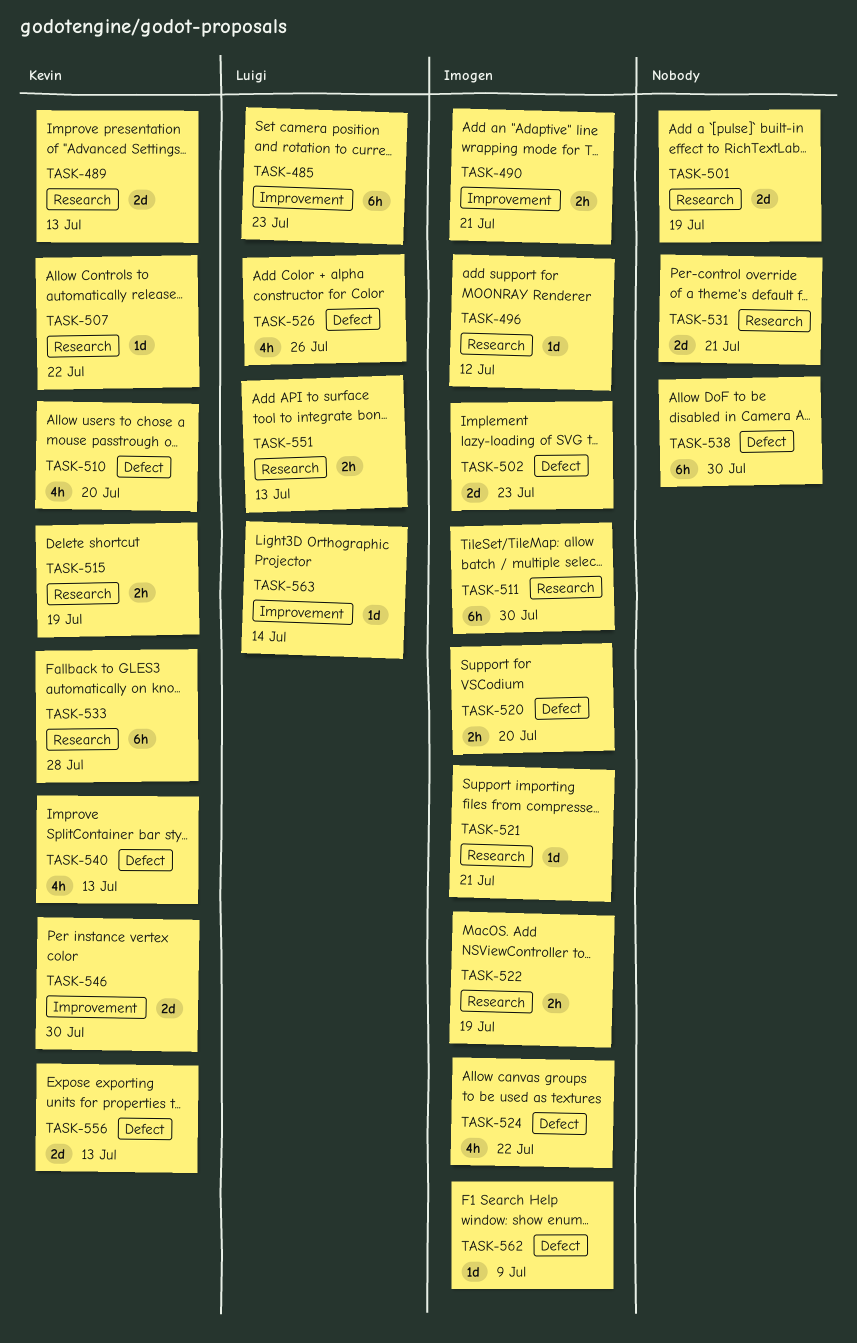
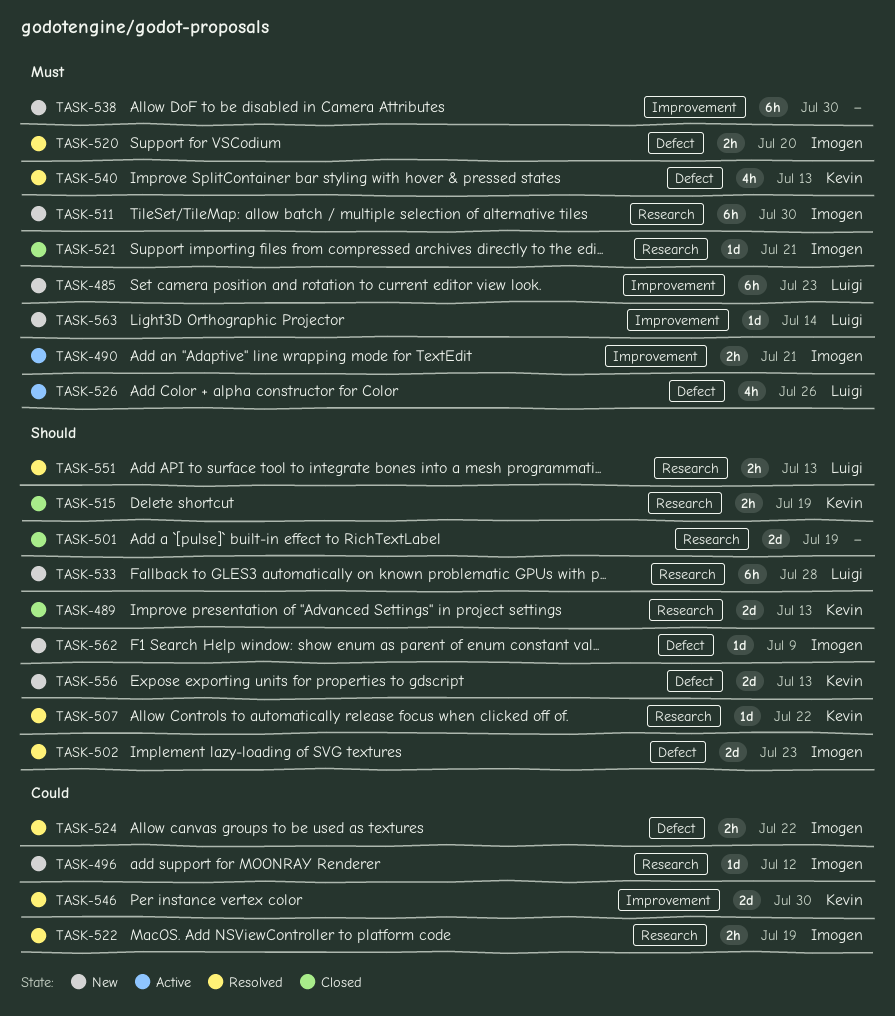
TASK-510: present -> none
TASK-524, estimate: 4h -> 2h
TASK-531: present -> none
TASK-533, owner: Kevin -> Luigi
TASK-538, label: Defect -> Improvement

